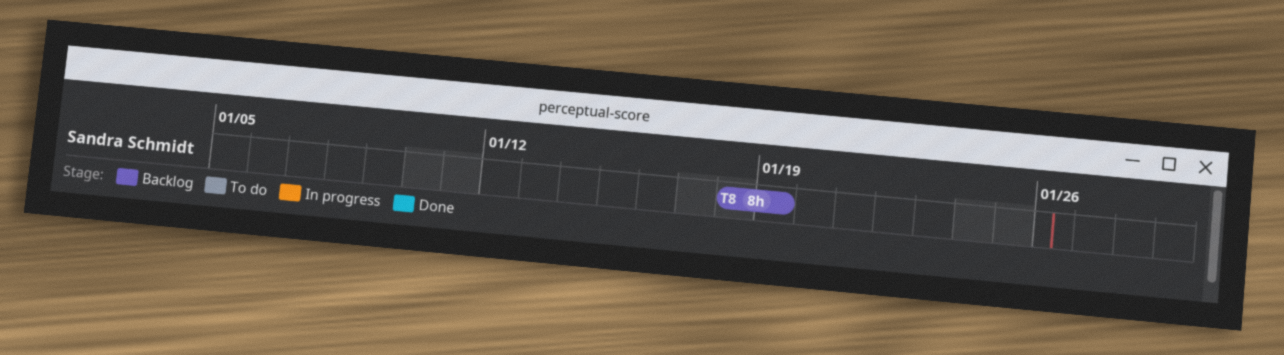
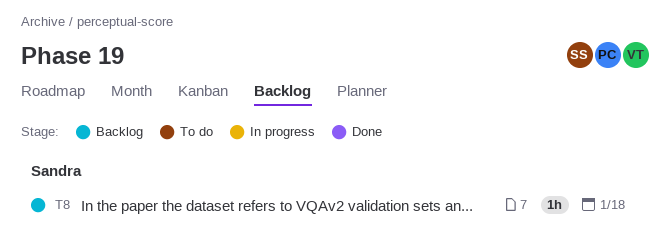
T8, estimate: 8h -> 1h
T8, due: Jan 19 -> Jan 18

